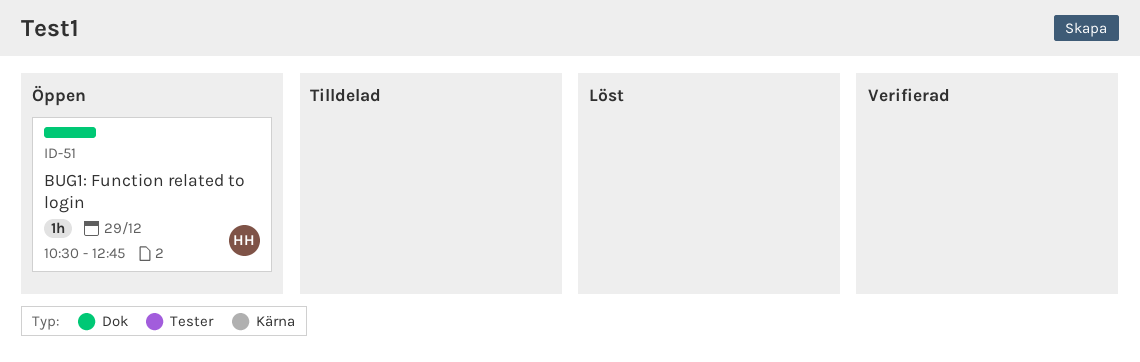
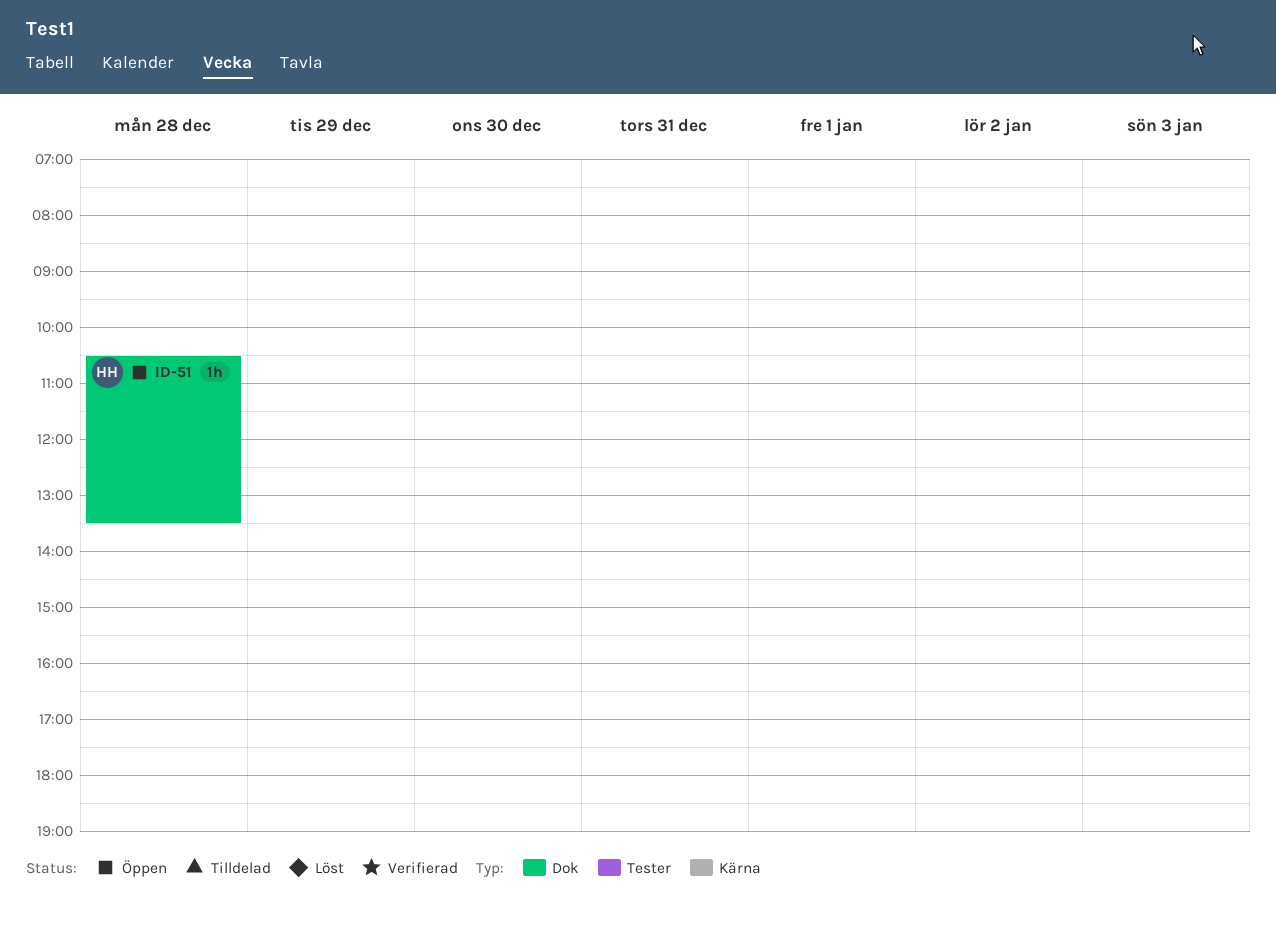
ID-51, day: Dec 29 -> Dec 28
ID-51, ends: 12:45 -> 13:30

